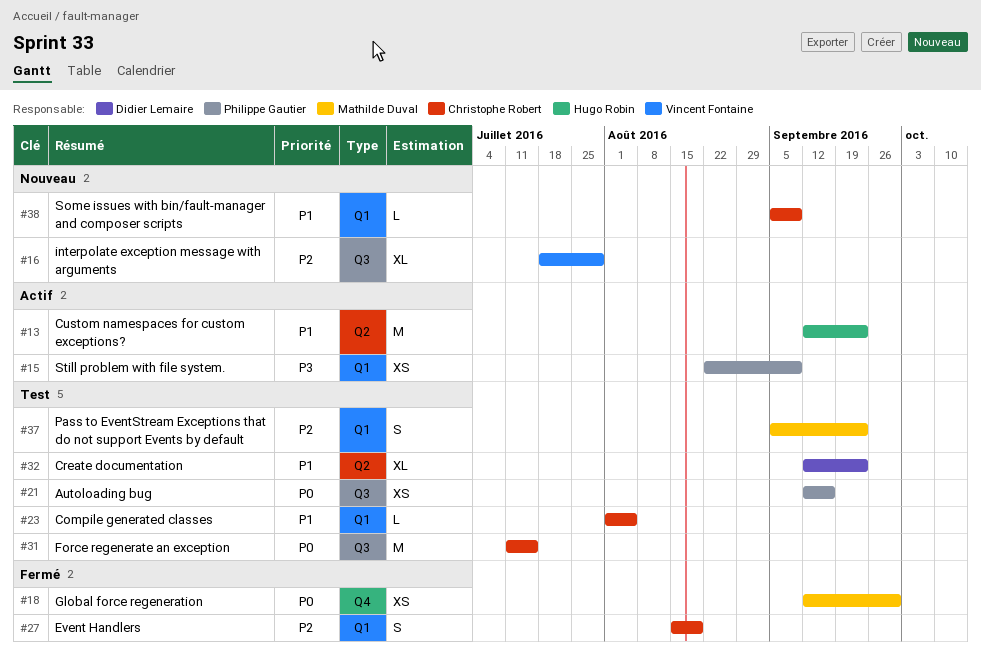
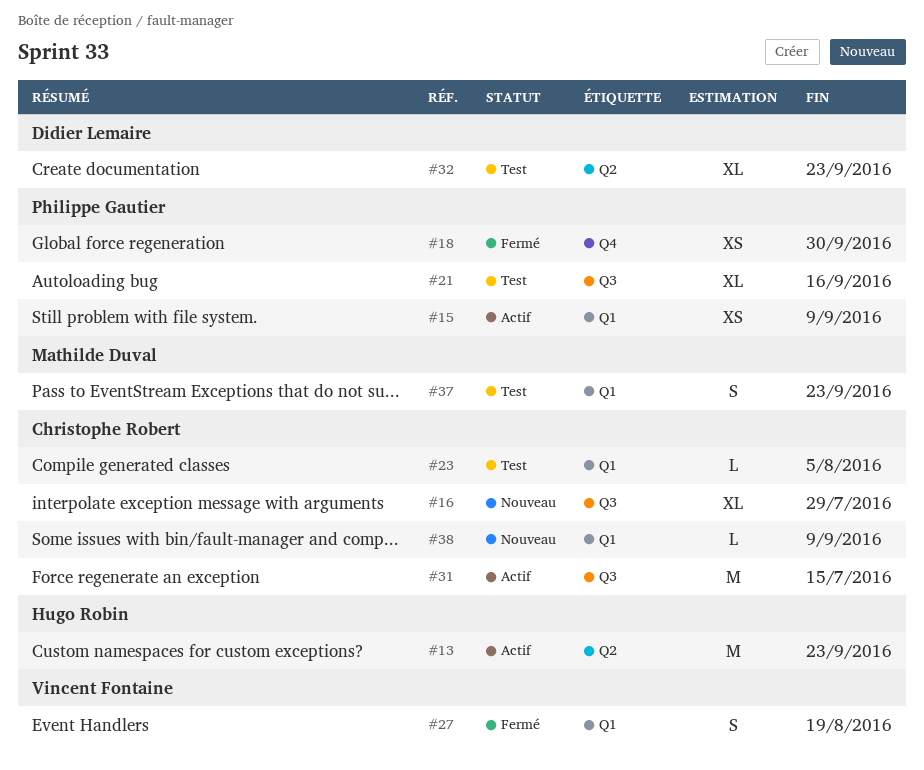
#16, owner: Vincent Fontaine -> Christophe Robert
#18, owner: Mathilde Duval -> Philippe Gautier
#21, estimate: XS -> XL
#27, owner: Christophe Robert -> Vincent Fontaine
#31, status: Test -> Actif

